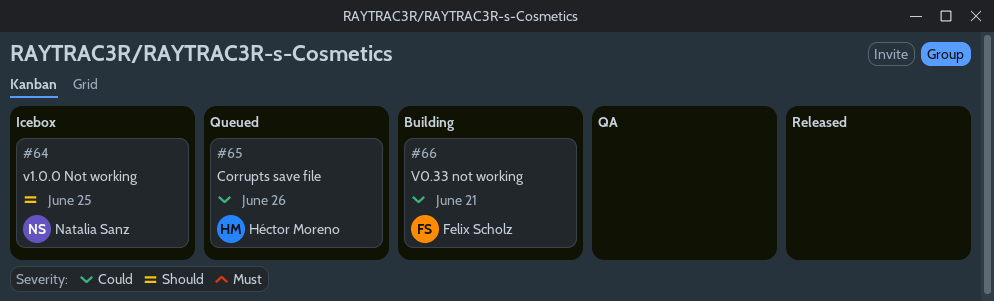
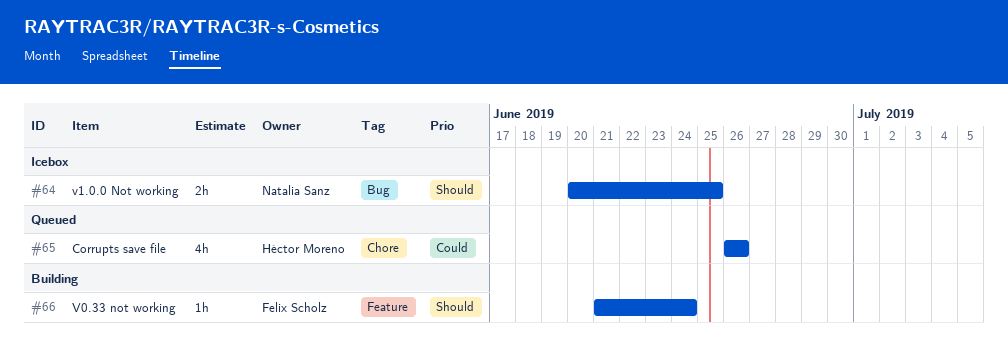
#66, priority: Could -> Should
#66, due: Jun 21 -> Jun 24

